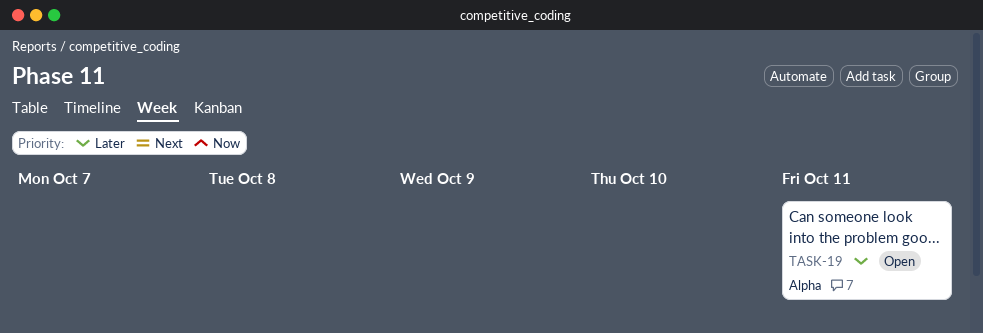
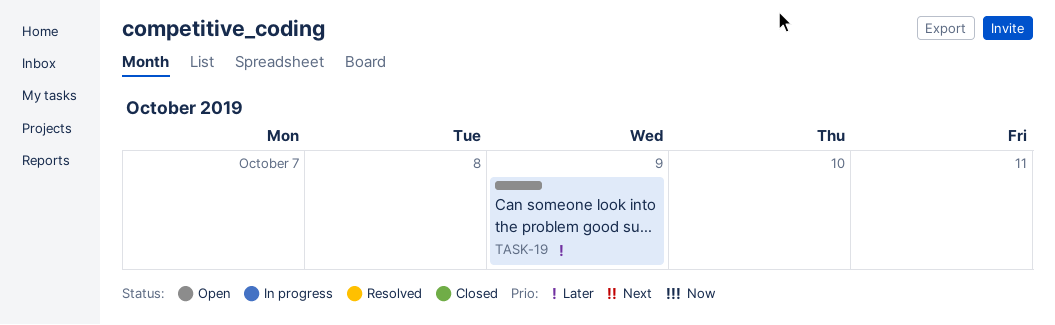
TASK-19, due: Oct 11 -> Oct 9

